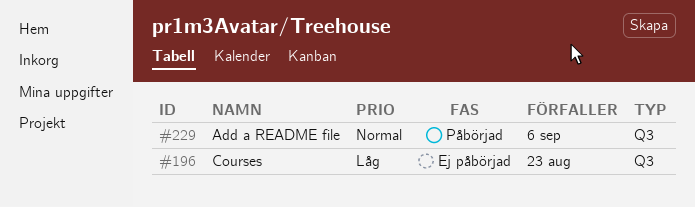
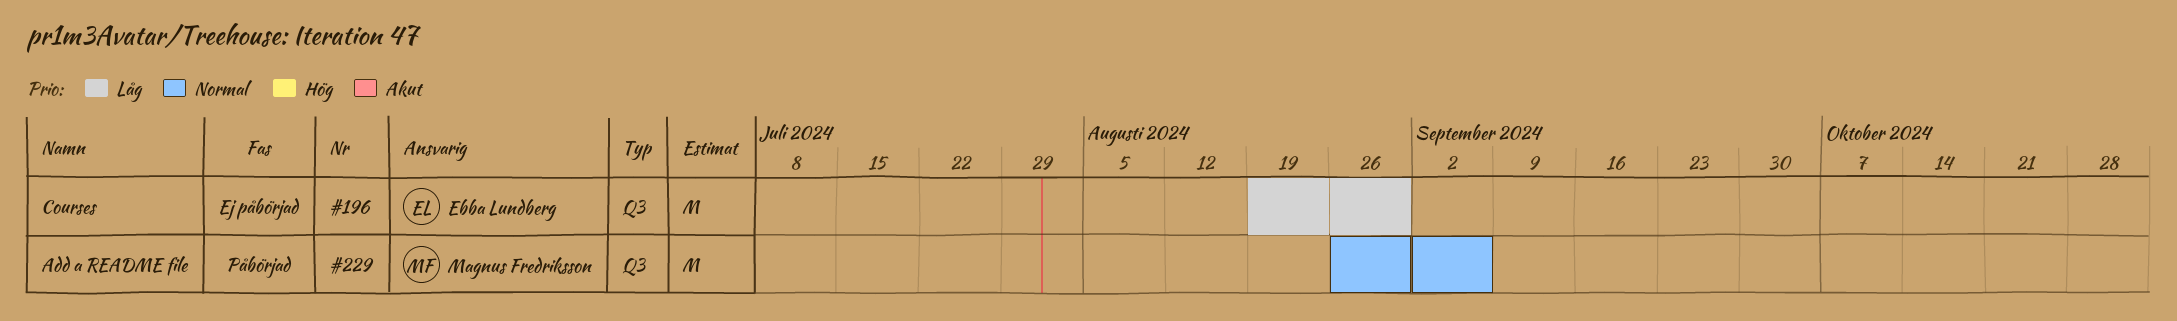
#196, due: Aug 23 -> Aug 30

